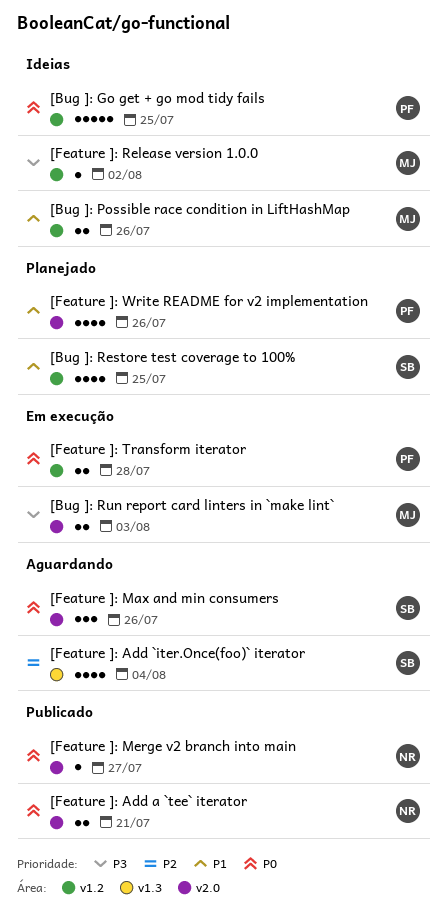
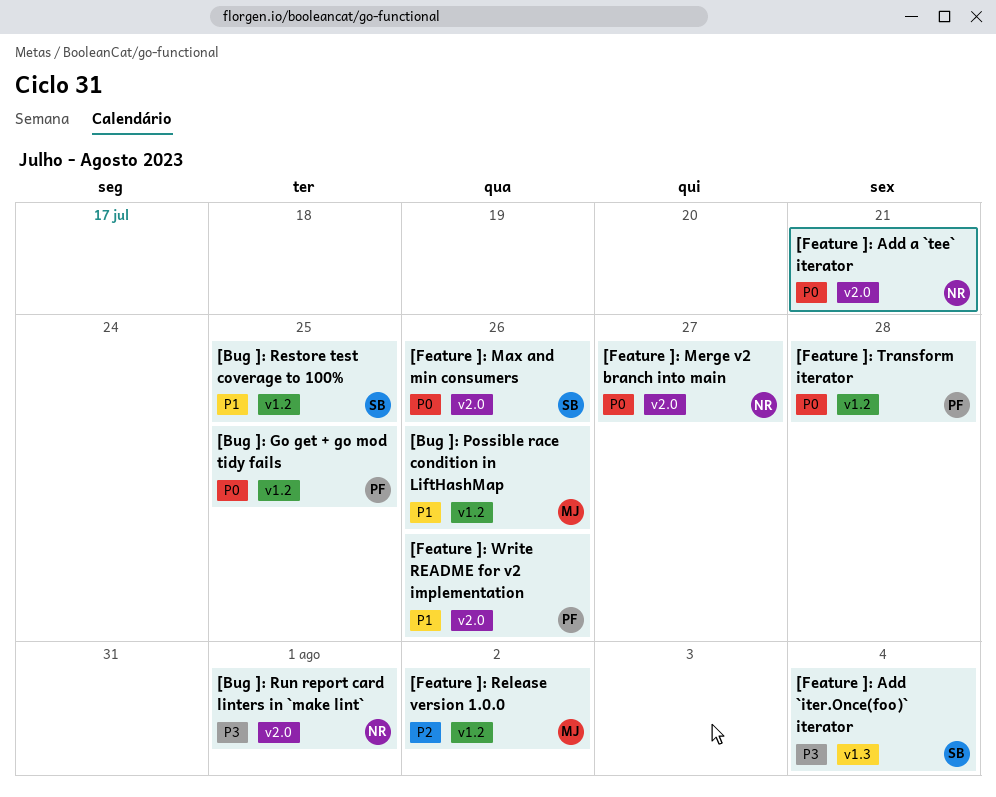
[Bug ]: Run report card linters in `make lint`, owner: MJ -> NR
[Bug ]: Run report card linters in `make lint`, due: Aug 3 -> Aug 1
[Feature ]: Add `iter.Once(foo)` iterator, priority: P2 -> P3
[Feature ]: Release version 1.0.0, priority: P3 -> P2

